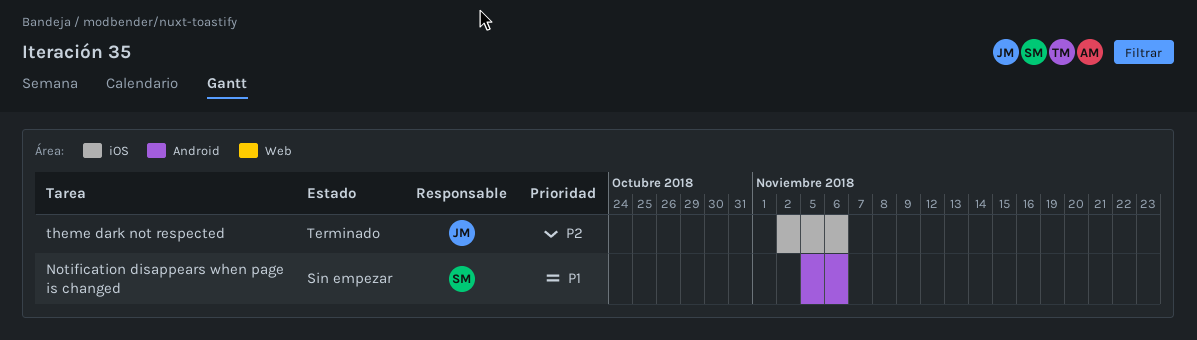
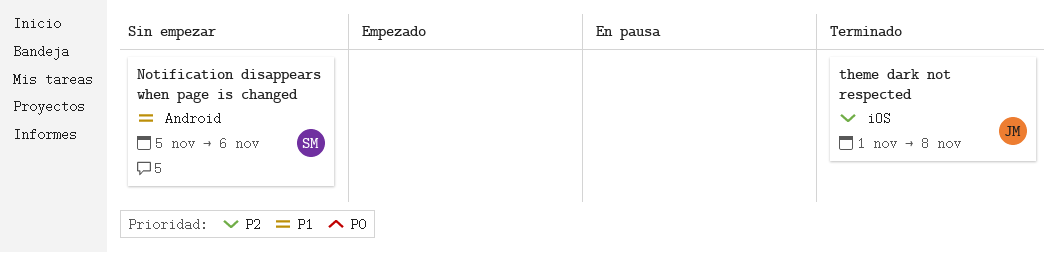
theme dark not respected, start: Nov 2 -> Nov 1
theme dark not respected, due: Nov 6 -> Nov 8

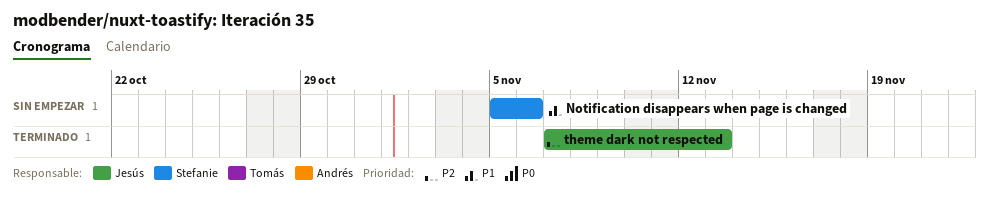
theme dark not respected, start: Nov 1 -> Nov 7
theme dark not respected, due: Nov 8 -> Nov 13

